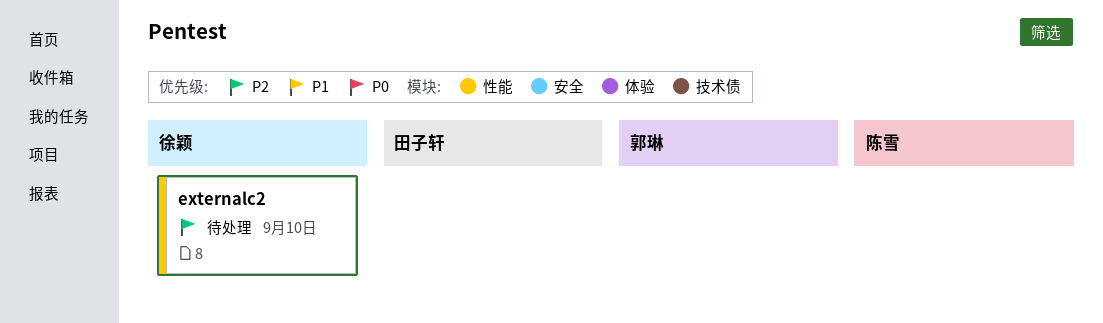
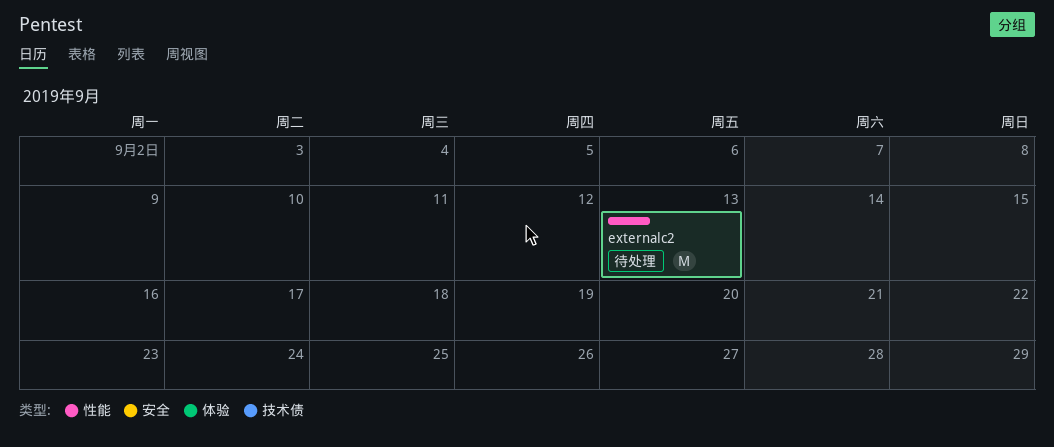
externalc2, due: Sep 10 -> Sep 13

